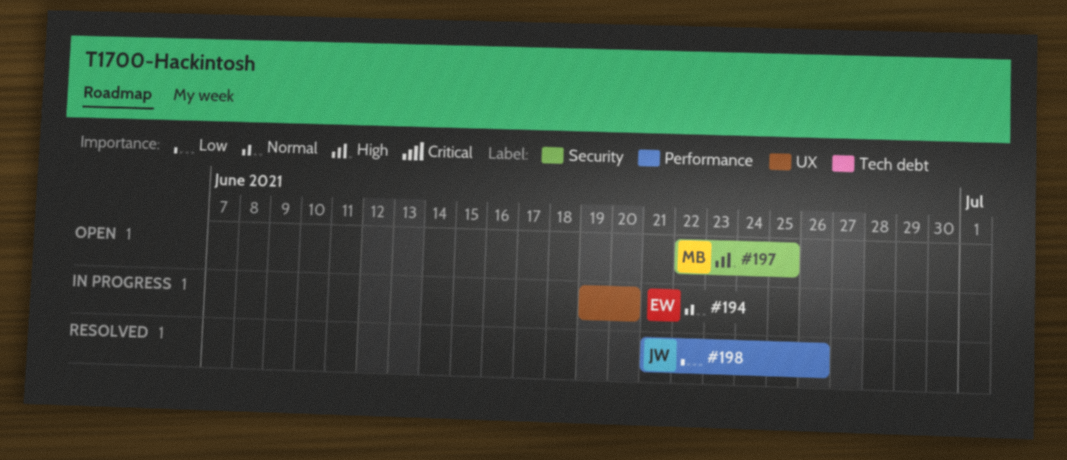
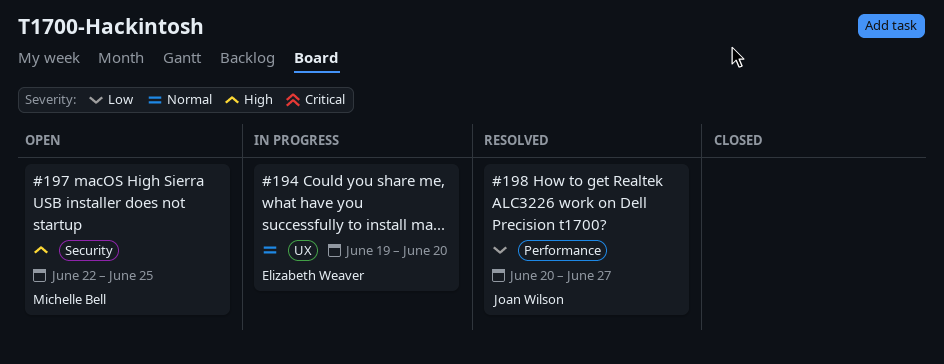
#198, start: Jun 21 -> Jun 20
#198, due: Jun 26 -> Jun 27

